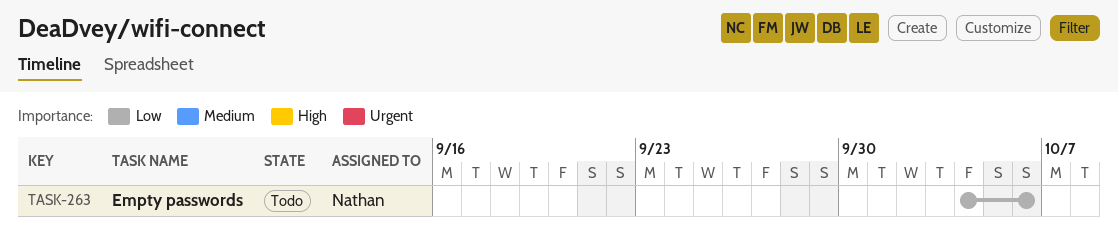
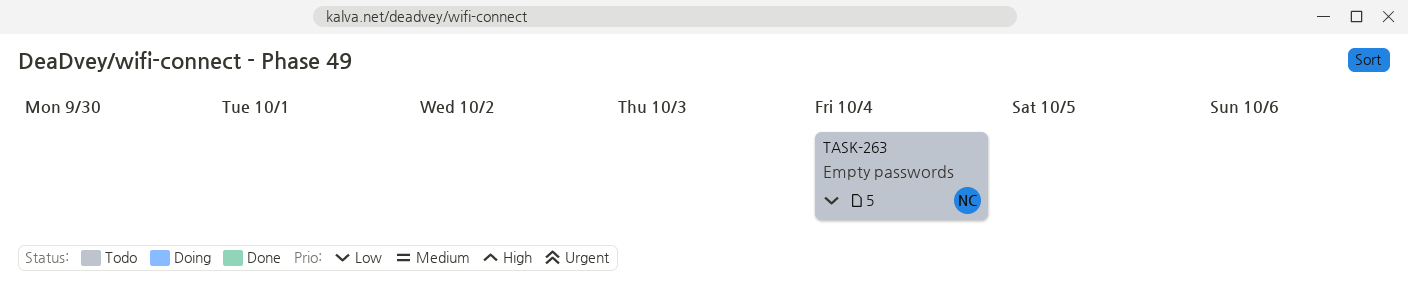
TASK-263, due: Oct 6 -> Oct 4

